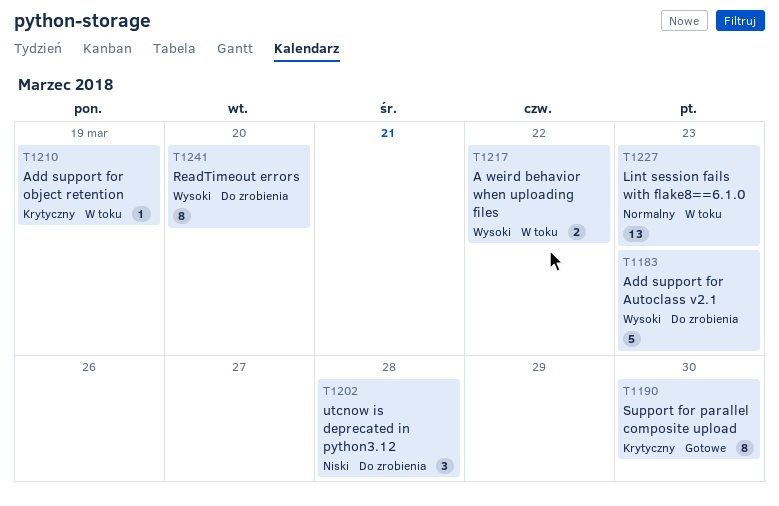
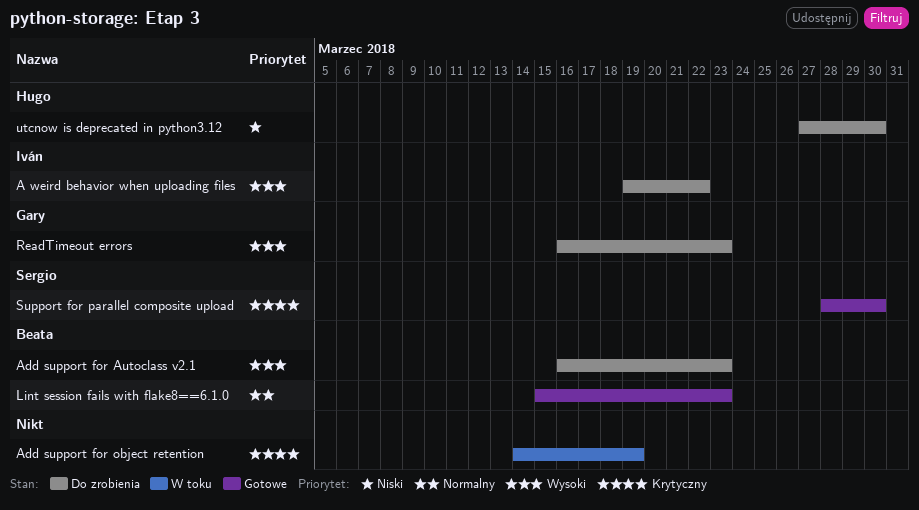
A weird behavior when uploading files, status: W toku -> Do zrobienia
Lint session fails with flake8==6.1.0, status: W toku -> Gotowe
ReadTimeout errors, due: Mar 20 -> Mar 23
utcnow is deprecated in python3.12, due: Mar 28 -> Mar 30

